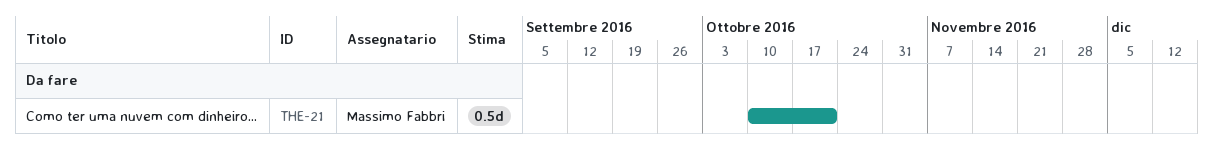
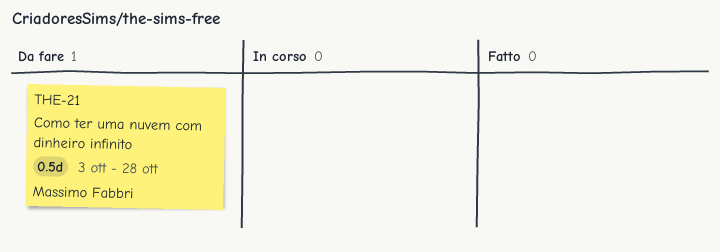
THE-21, start: Oct 10 -> Oct 3
THE-21, due: Oct 21 -> Oct 28

